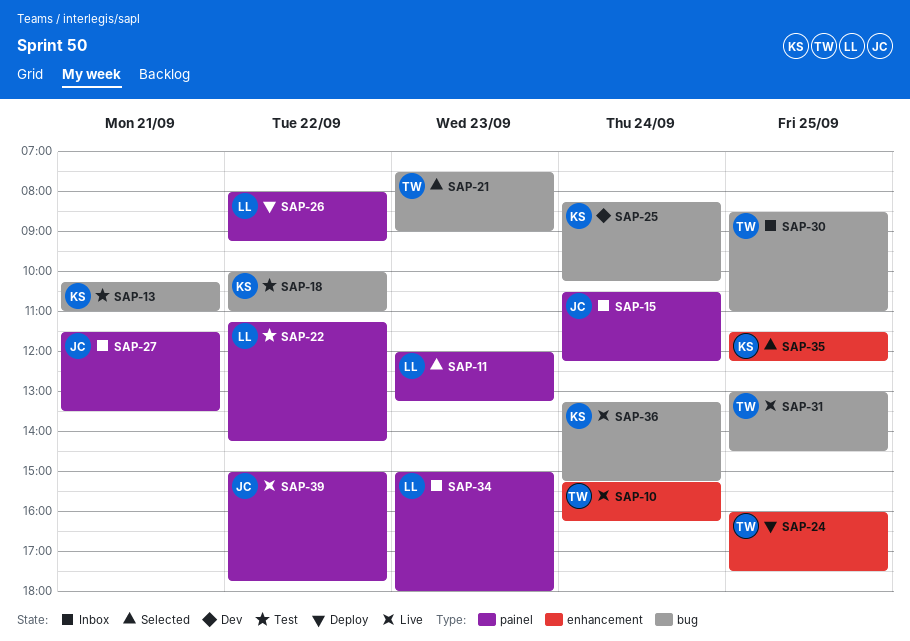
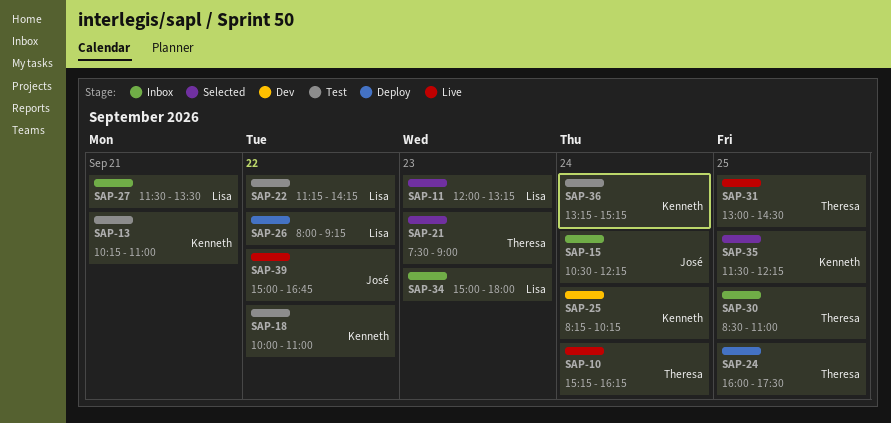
SAP-27, owner: José -> Lisa
SAP-36, status: Live -> Test
SAP-39, ends: 17:45 -> 16:45

